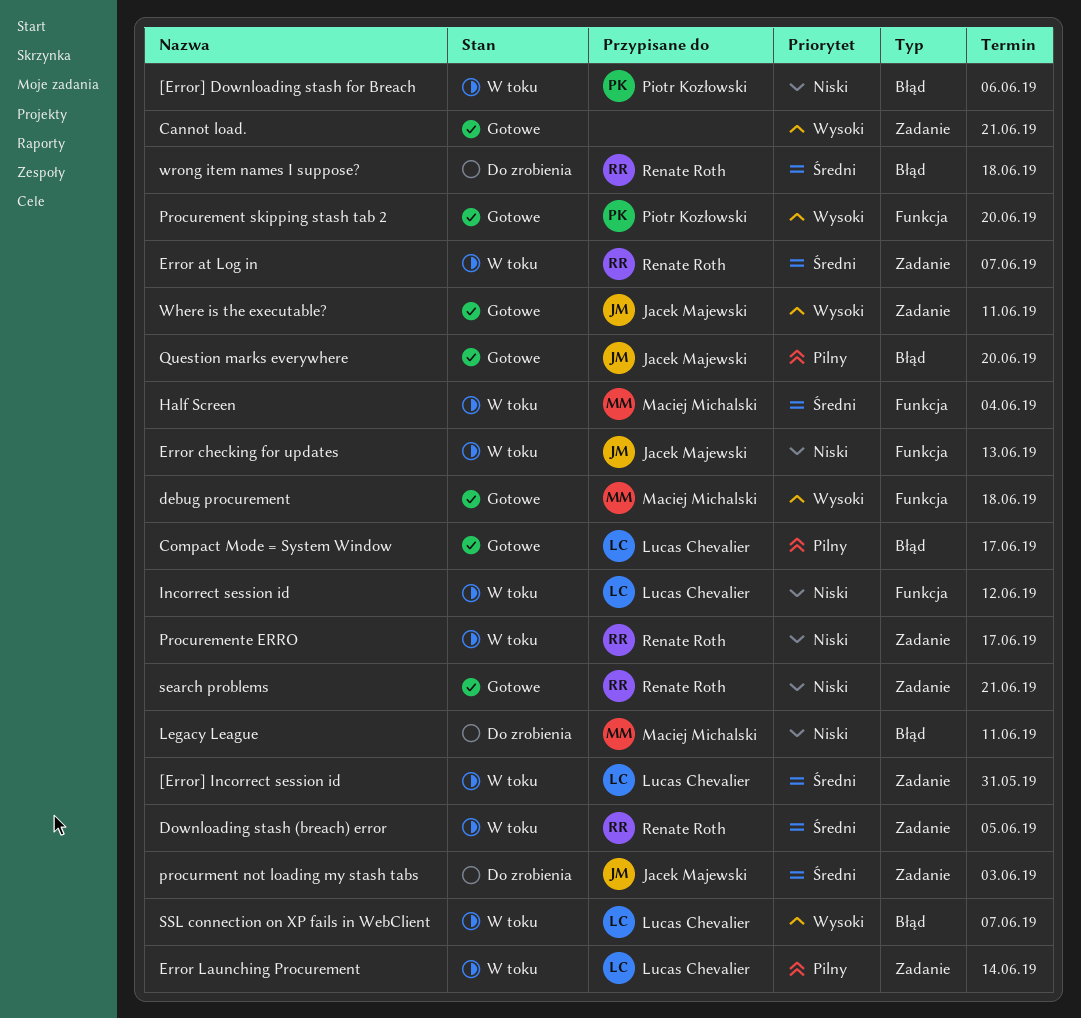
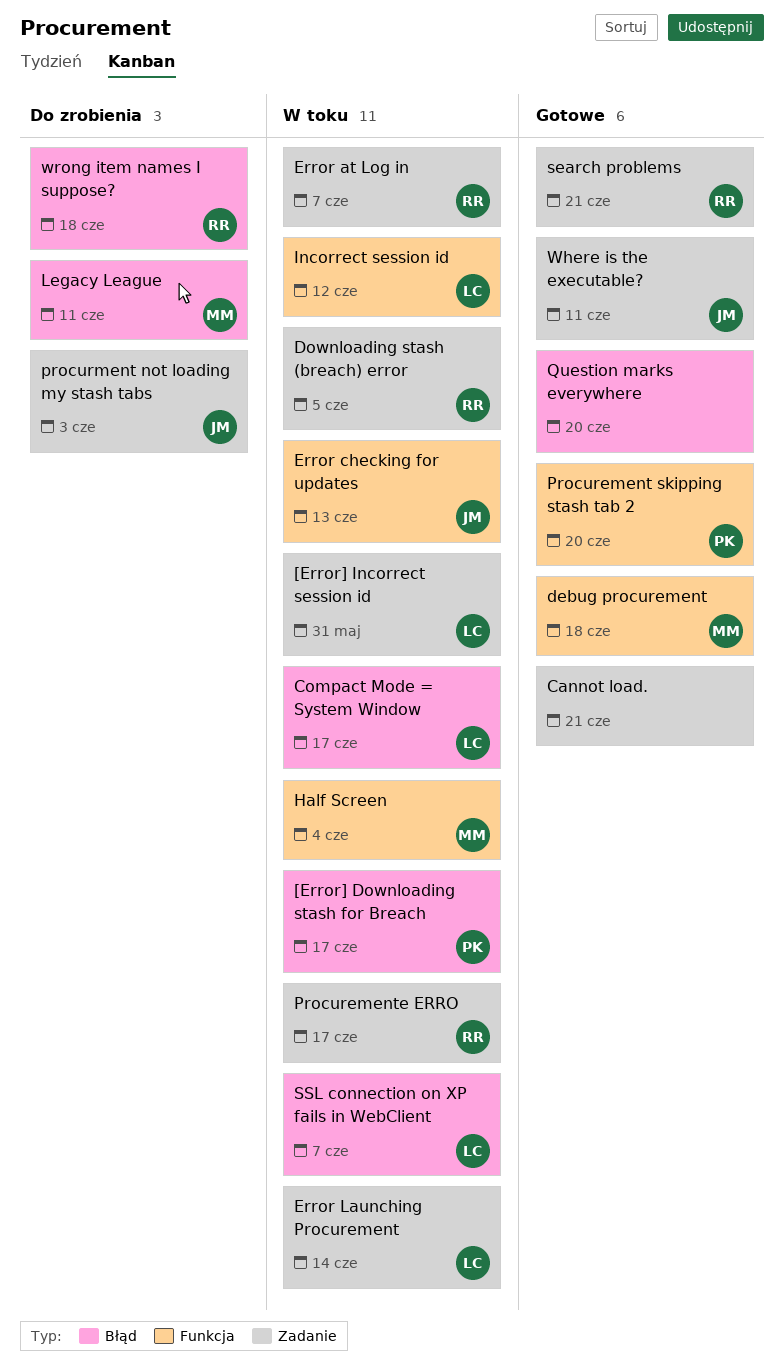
[Error] Downloading stash for Breach, due: Jun 6 -> Jun 17
Compact Mode = System Window, status: Gotowe -> W toku
Question marks everywhere, owner: Jacek Majewski -> none

